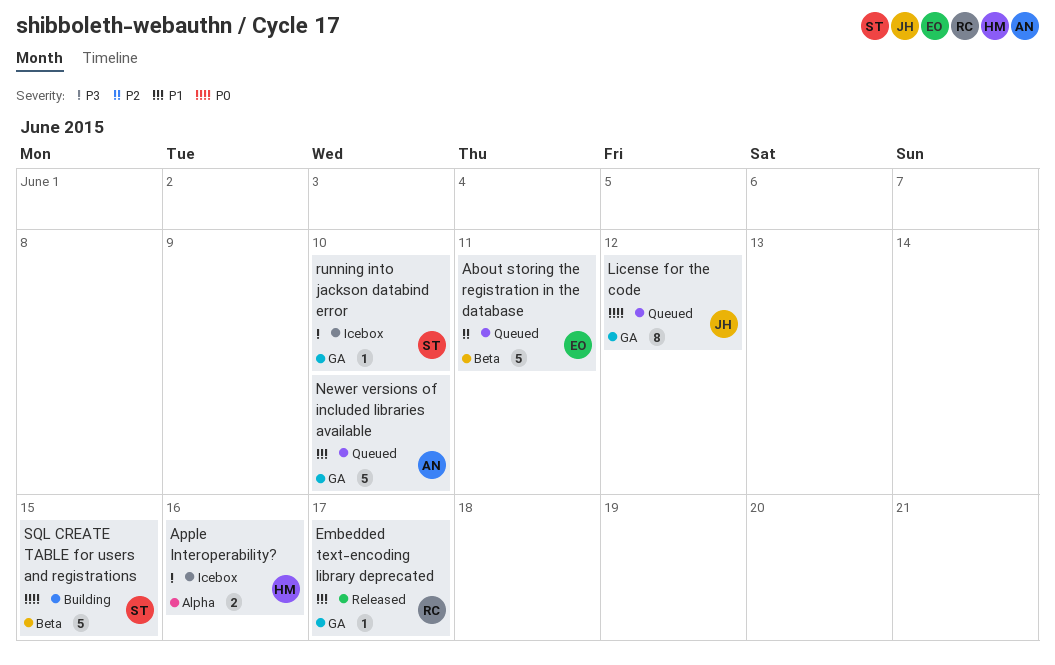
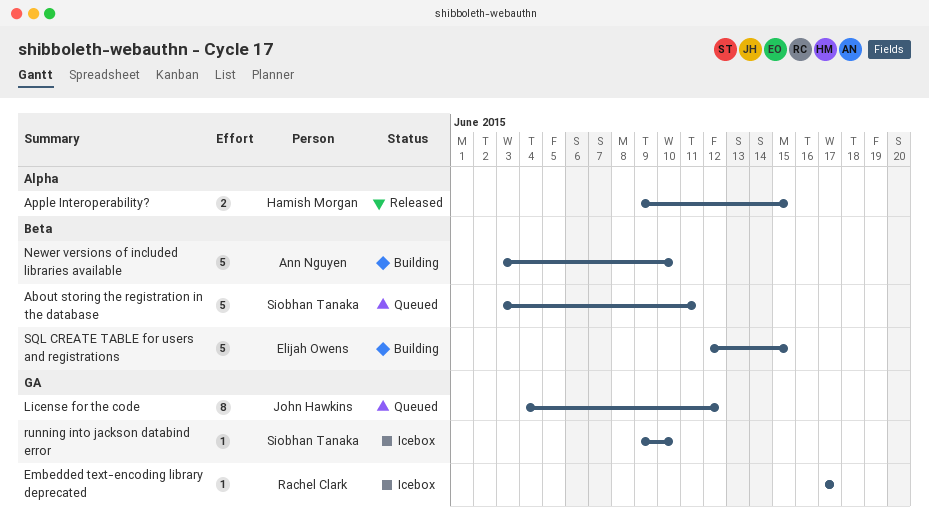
About storing the registration in the database, owner: Elijah Owens -> Siobhan Tanaka
Apple Interoperability?, status: Icebox -> Released
Apple Interoperability?, due: Jun 16 -> Jun 15
Embedded text-encoding library deprecated, status: Released -> Icebox
Newer versions of included libraries available, status: Queued -> Building
Newer versions of included libraries available, label: GA -> Beta
SQL CREATE TABLE for users and registrations, owner: Siobhan Tanaka -> Elijah Owens

